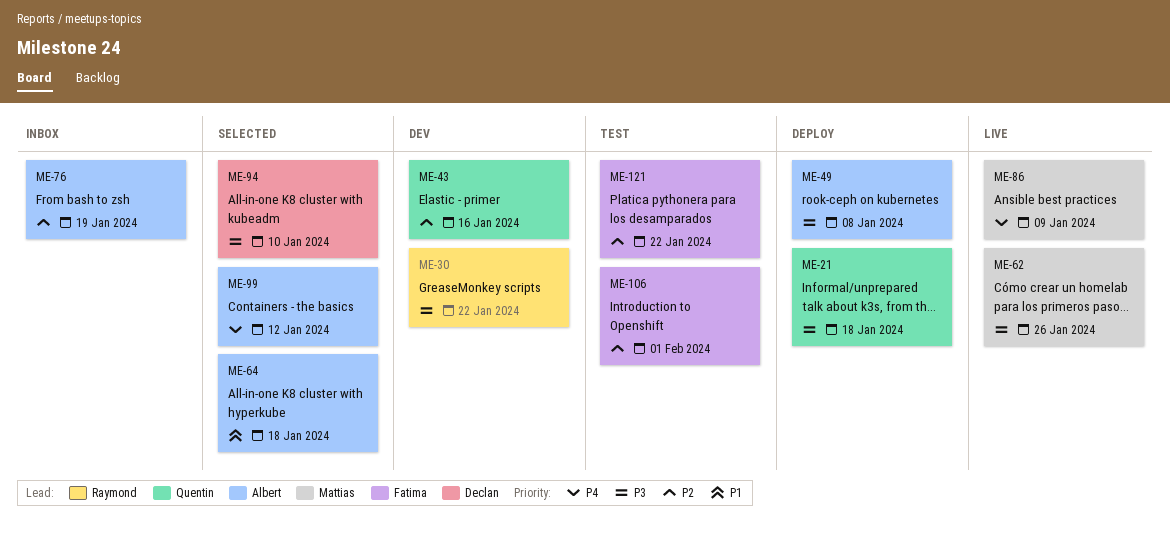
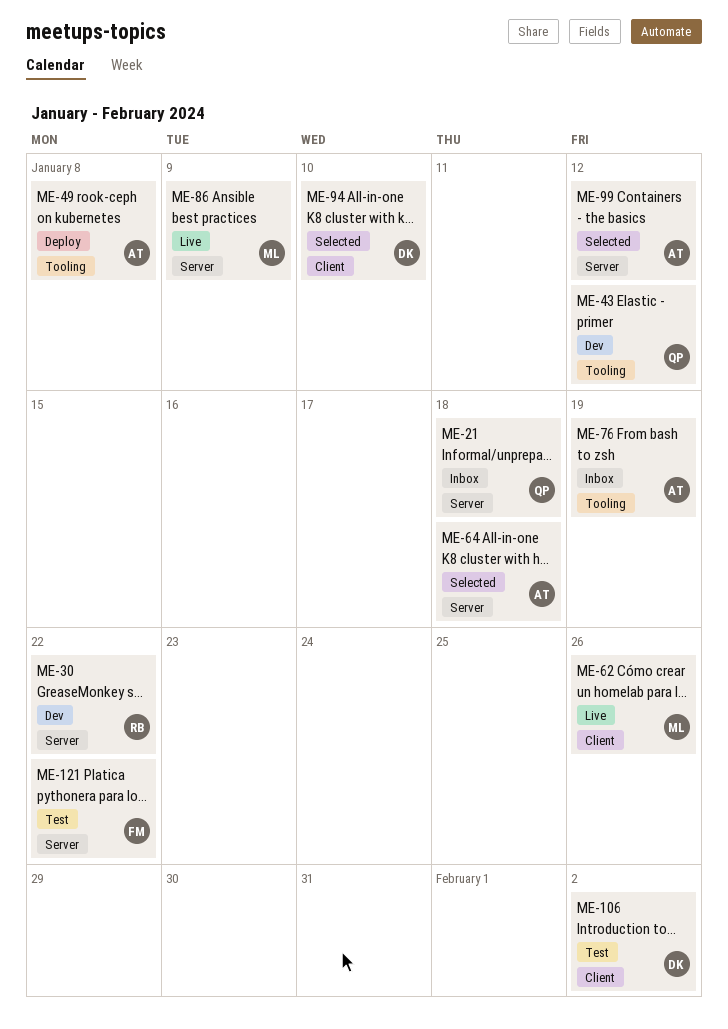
ME-21, status: Deploy -> Inbox
ME-43, due: Jan 16 -> Jan 12
ME-106, owner: Fatima -> Declan
ME-106, due: Feb 1 -> Feb 2

